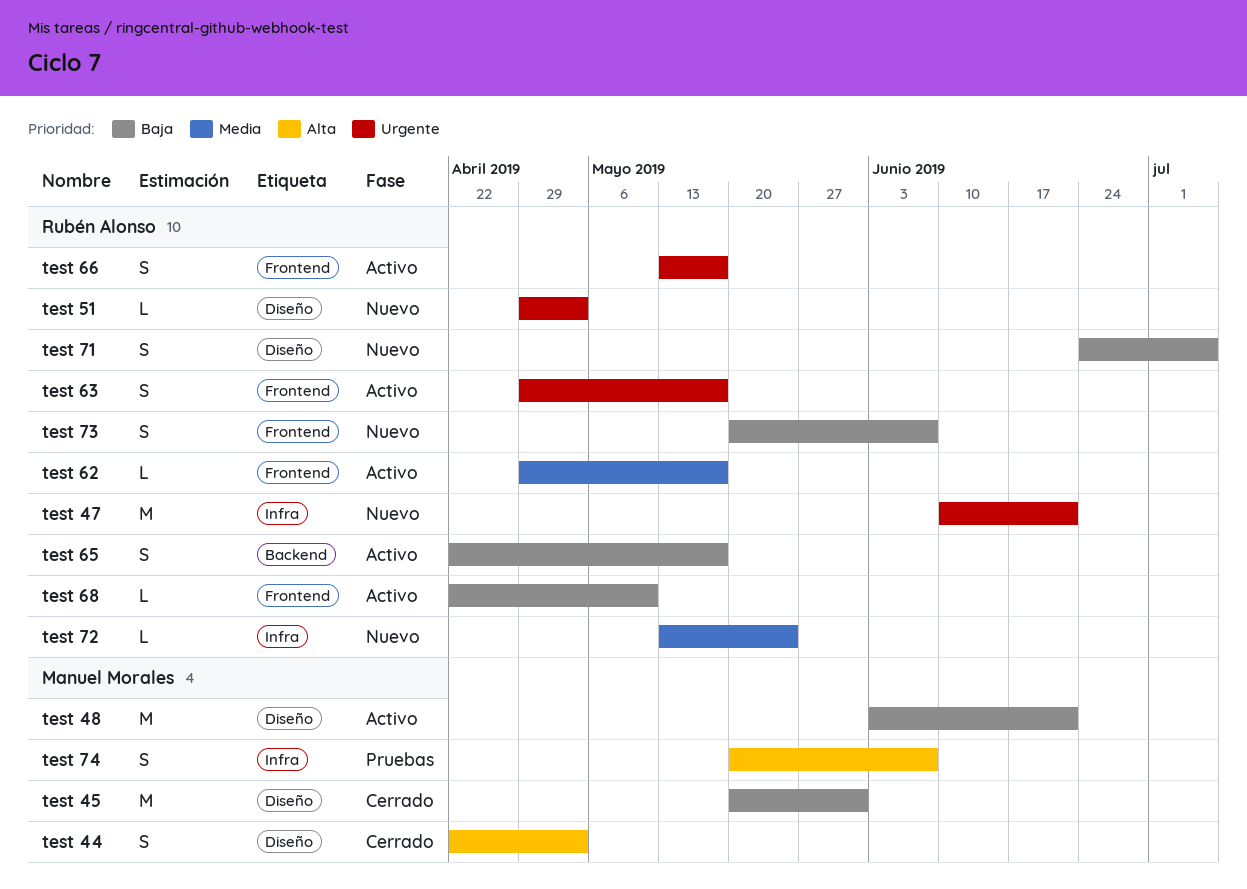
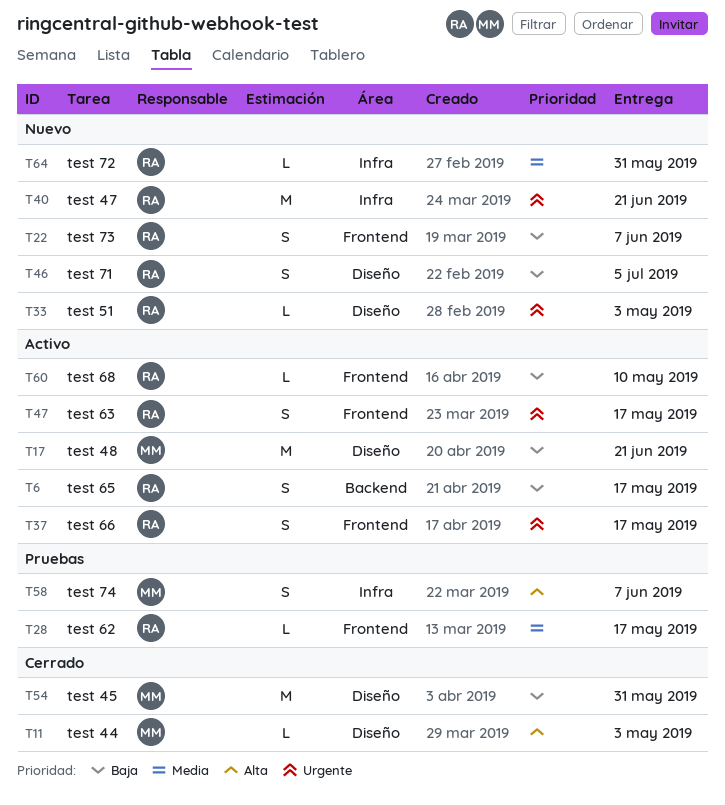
test 44, estimate: S -> L
test 62, status: Activo -> Pruebas
test 72, due: May 24 -> May 31

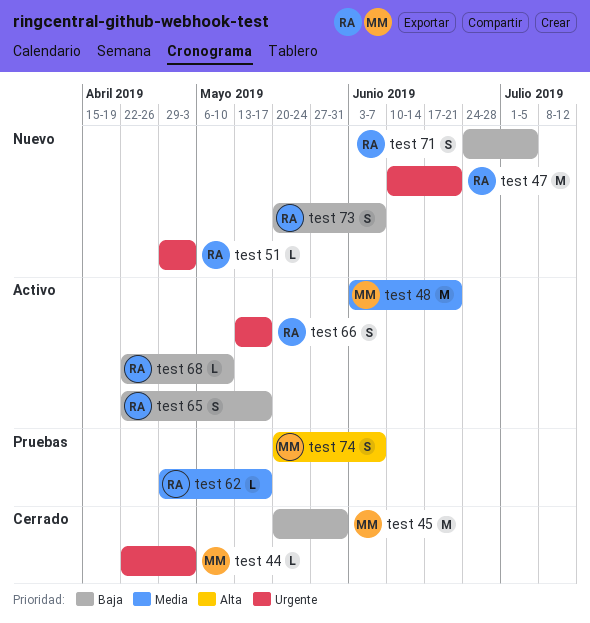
test 44, priority: Alta -> Urgente
test 48, priority: Baja -> Media
test 63: present -> none
test 72: present -> none

